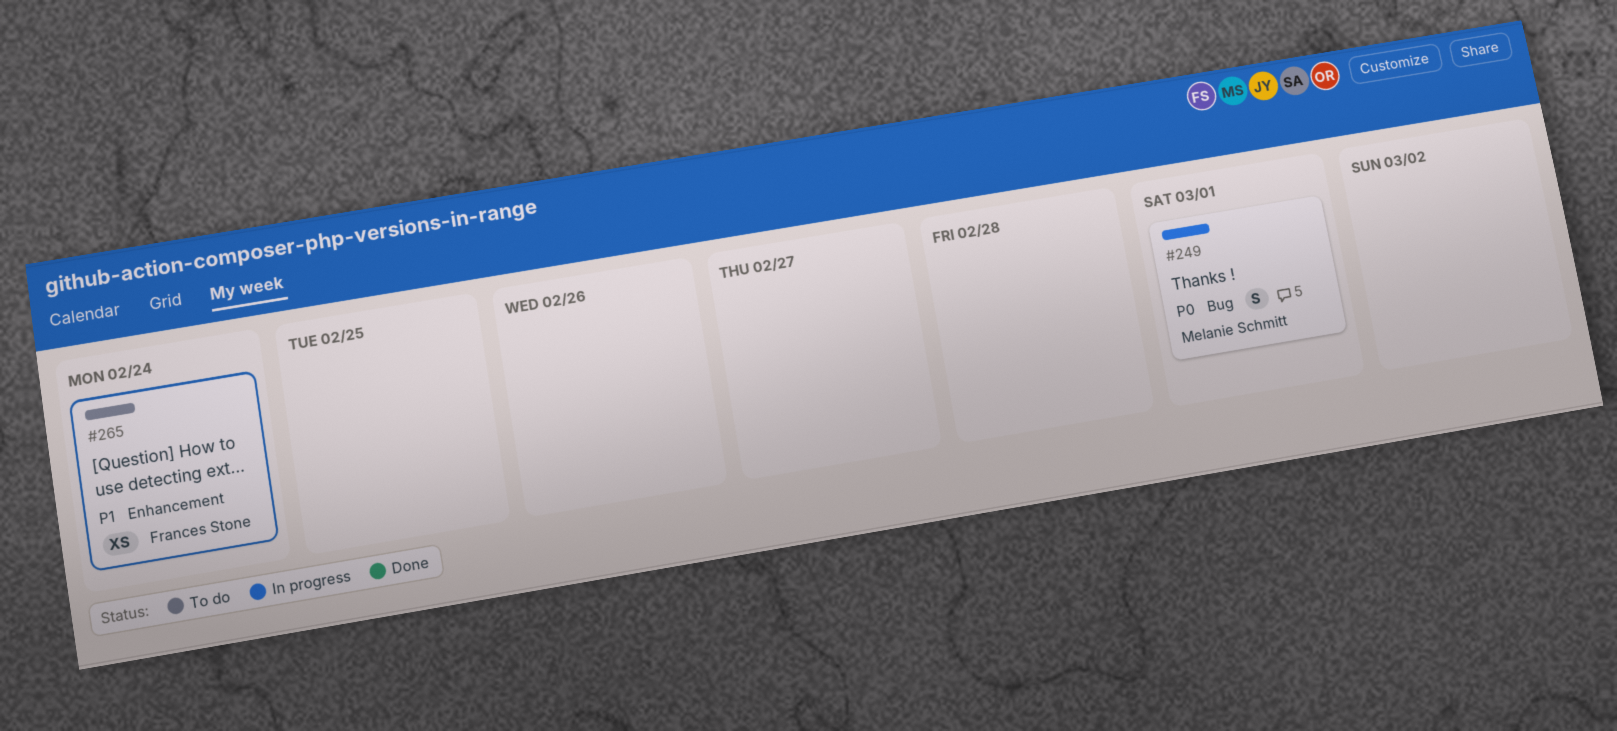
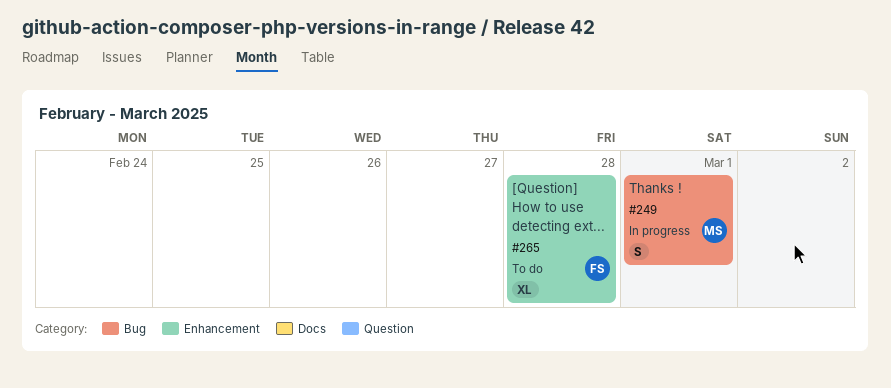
#265, estimate: XS -> XL
#265, due: Feb 24 -> Feb 28

